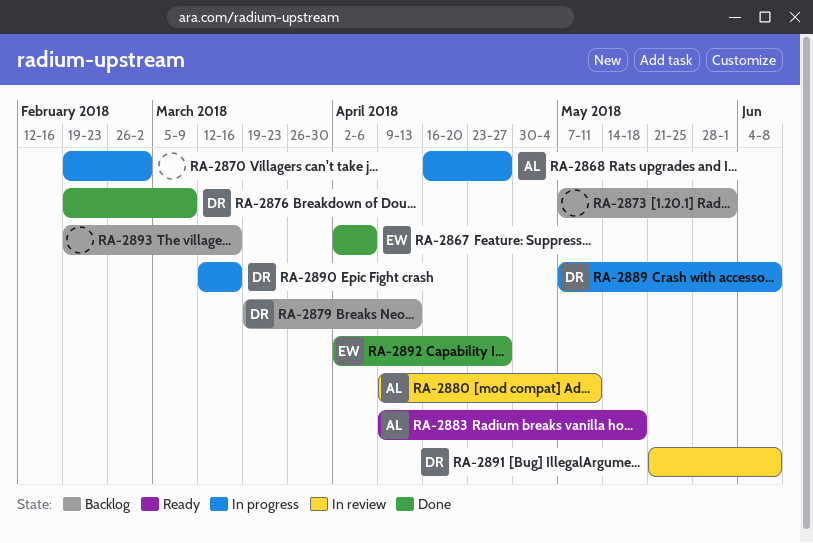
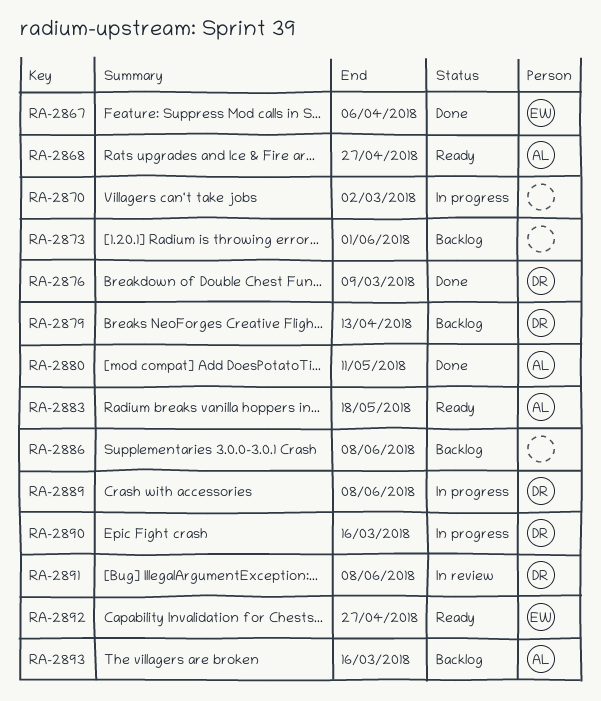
RA-2868, status: In progress -> Ready
RA-2880, status: In review -> Done
RA-2886: none -> present
RA-2892, status: Done -> Ready
RA-2893, owner: none -> AL

